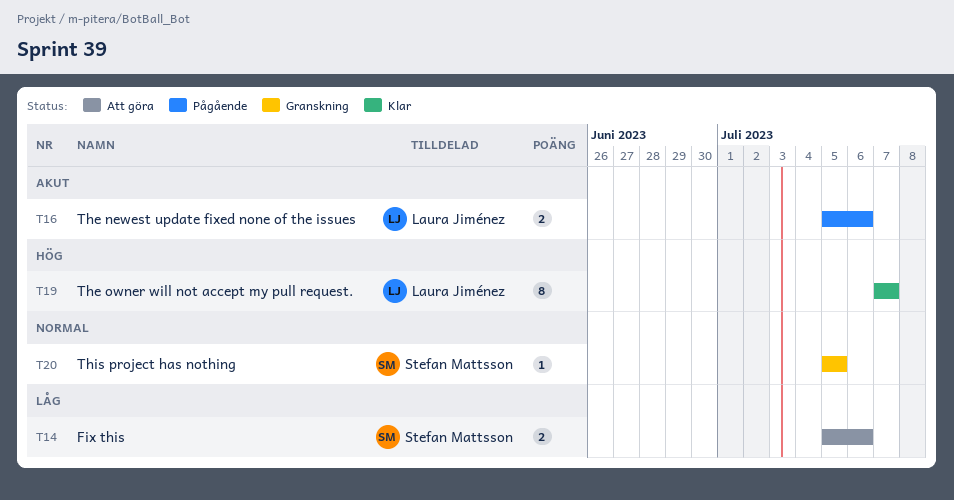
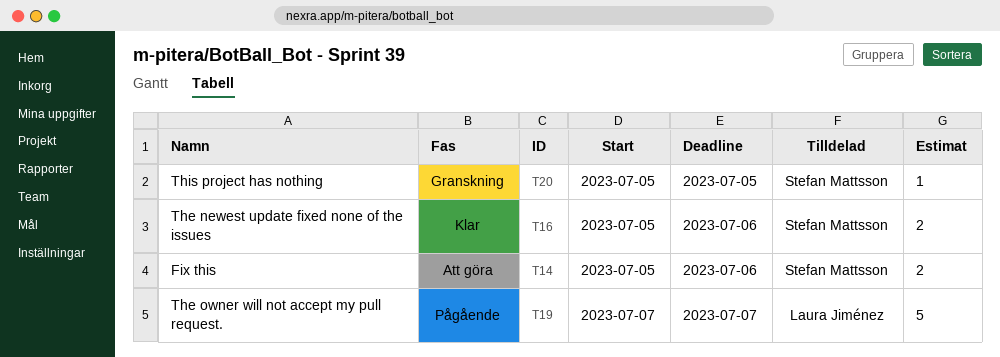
T16, status: Pågående -> Klar
T16, owner: Laura Jiménez -> Stefan Mattsson
T19, status: Klar -> Pågående
T19, estimate: 8 -> 5

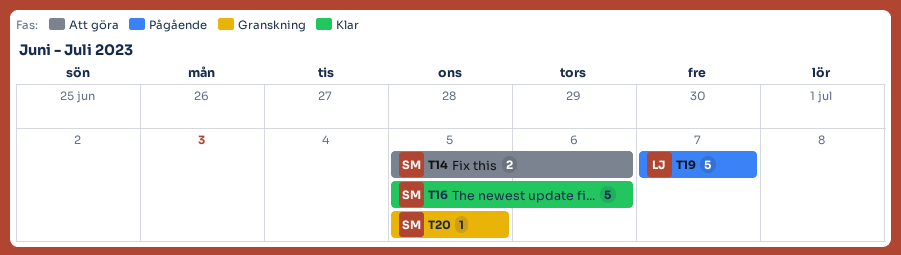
T16, estimate: 2 -> 5

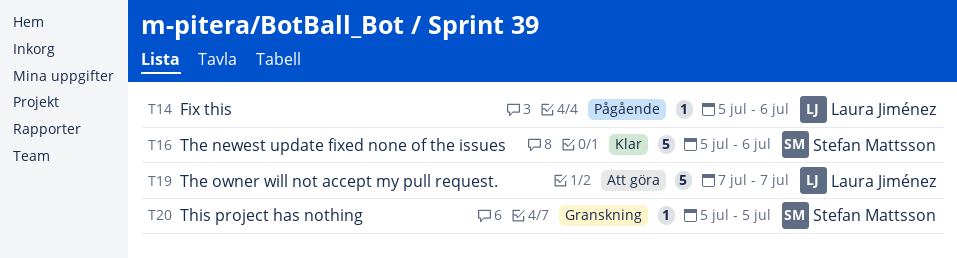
T14, status: Att göra -> Pågående
T14, owner: Stefan Mattsson -> Laura Jiménez
T14, estimate: 2 -> 1
T19, status: Pågående -> Att göra

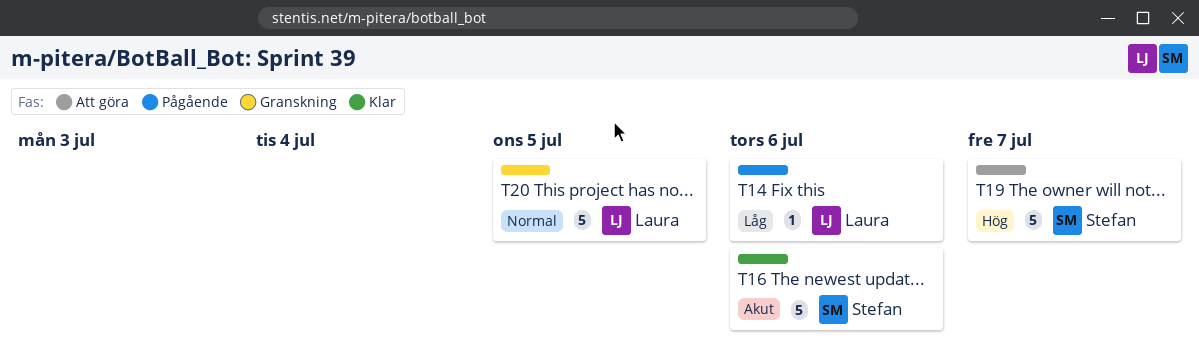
T19, owner: Laura Jiménez -> Stefan Mattsson
T20, owner: Stefan Mattsson -> Laura Jiménez
T20, estimate: 1 -> 5

